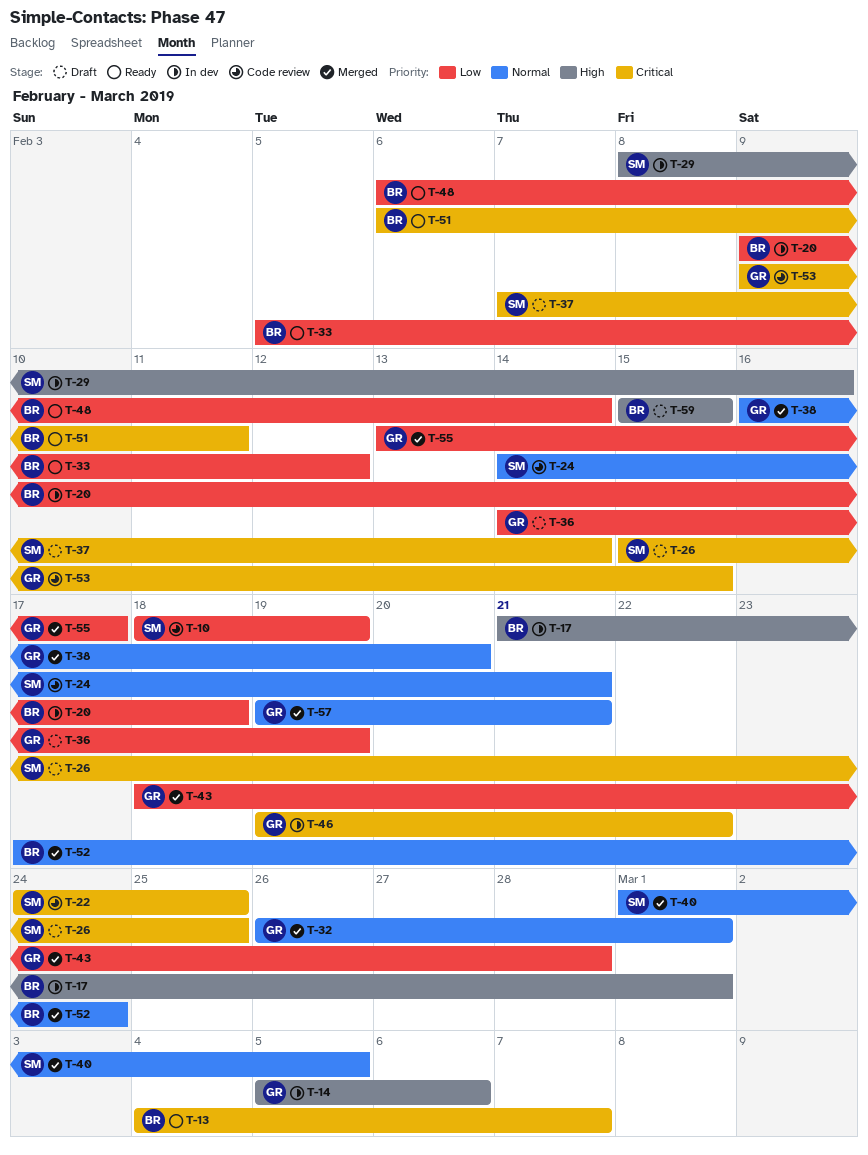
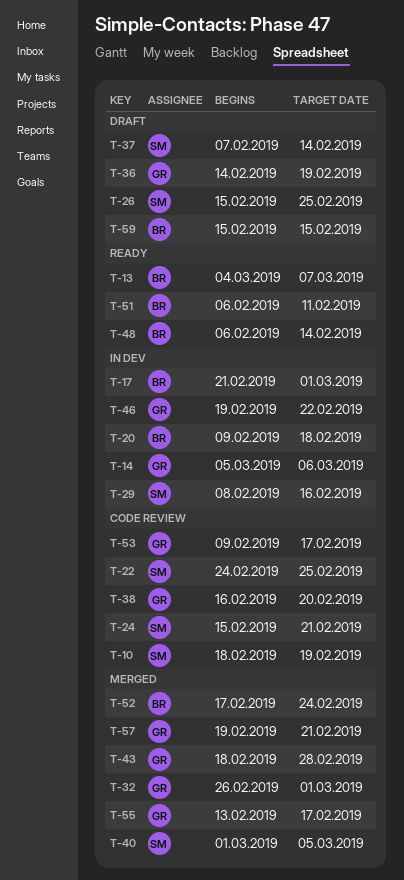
T-24, start: Feb 14 -> Feb 15
T-33: present -> none
T-38, status: Merged -> Code review
T-53, due: Feb 15 -> Feb 17

